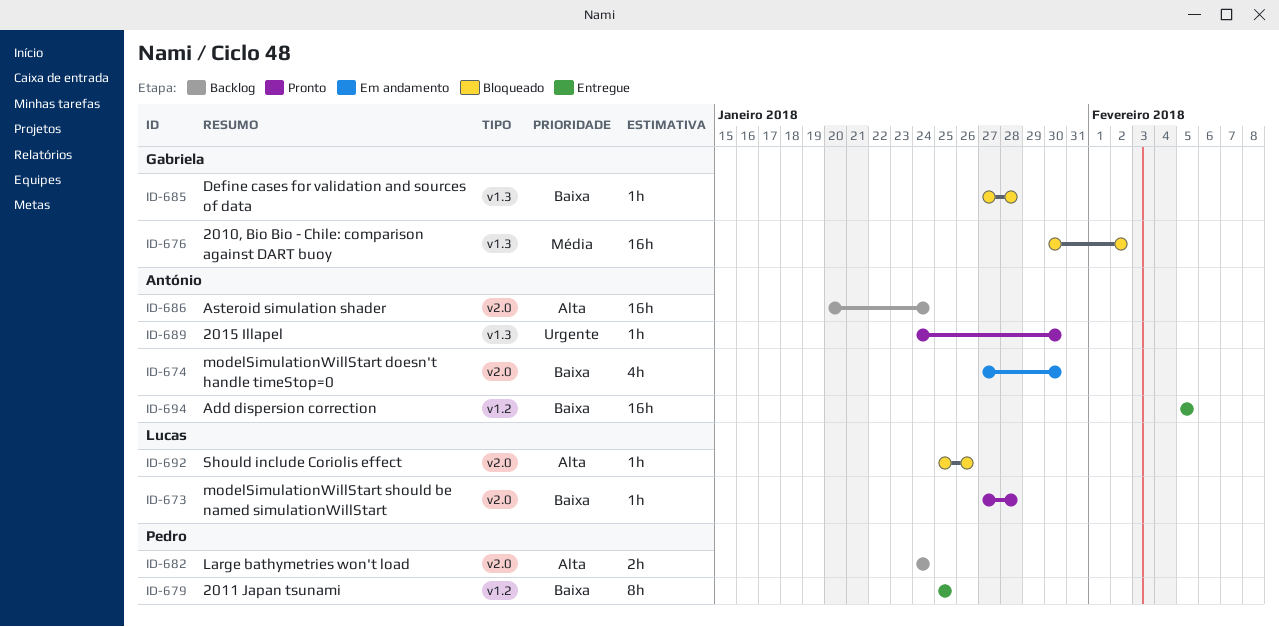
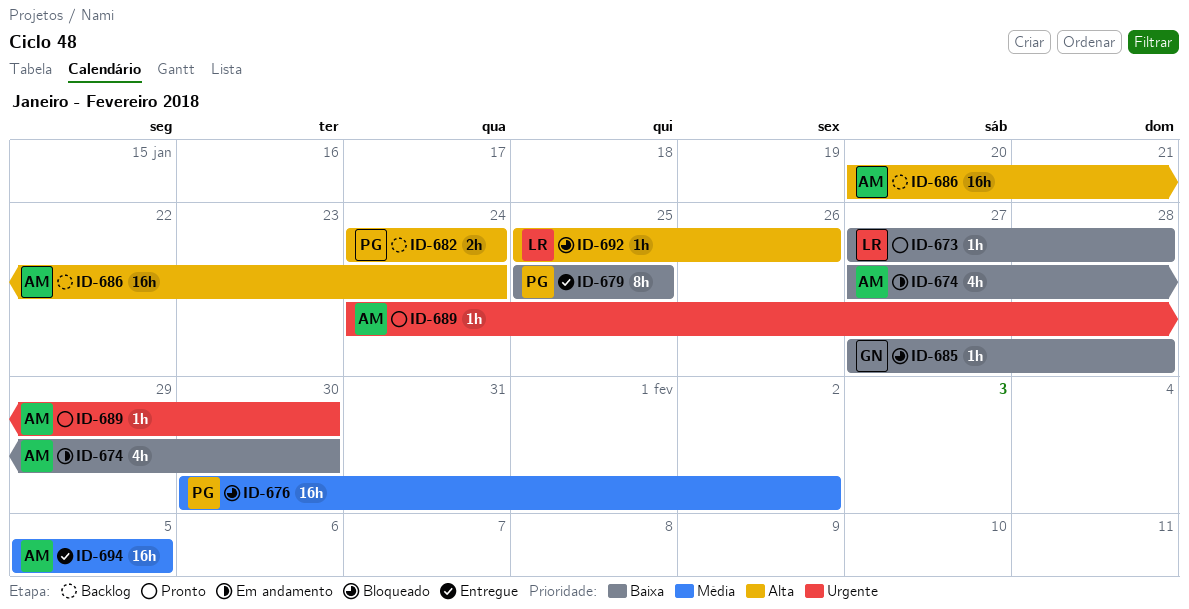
ID-676, owner: Gabriela -> Pedro
ID-694, priority: Baixa -> Média

